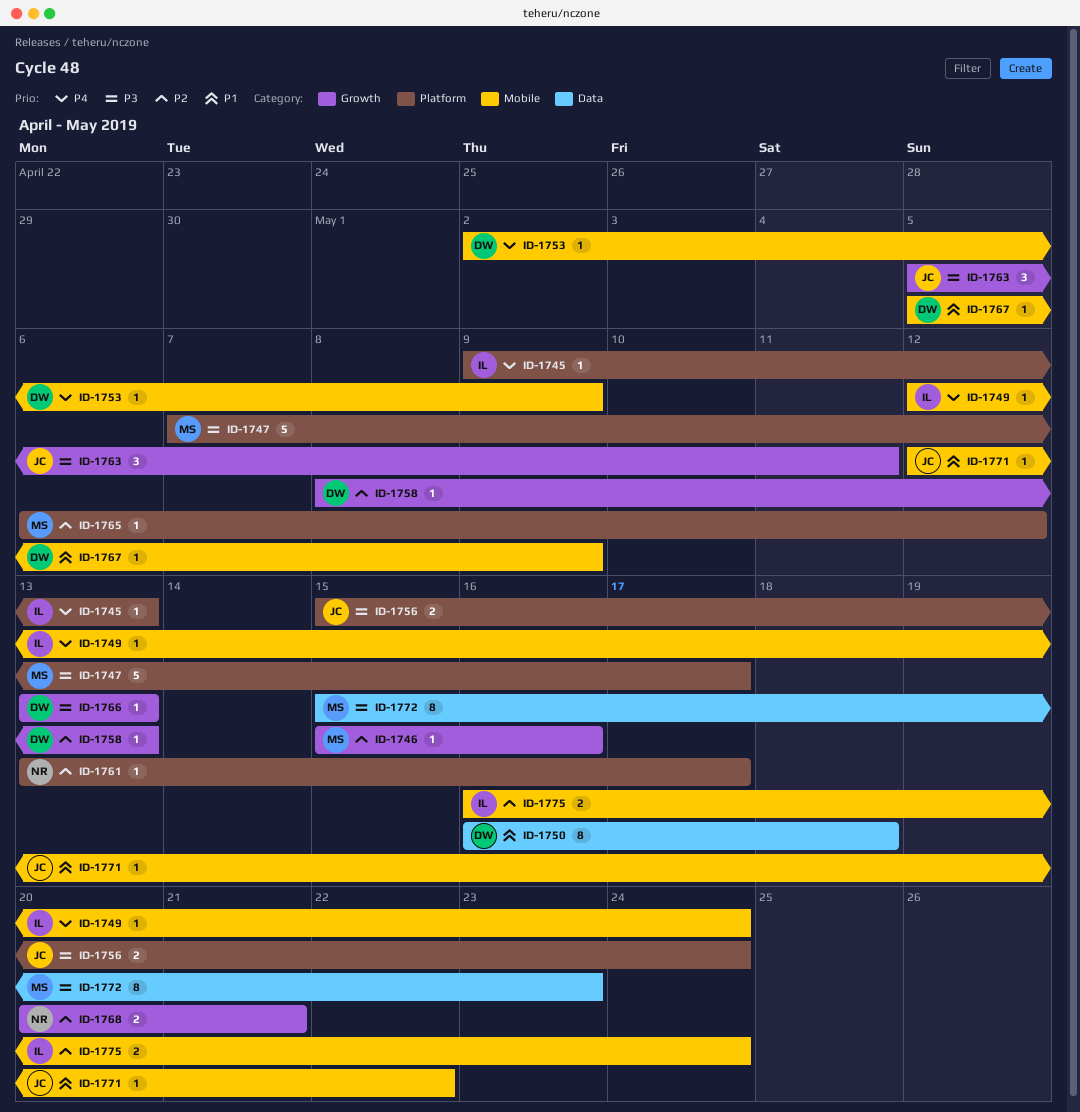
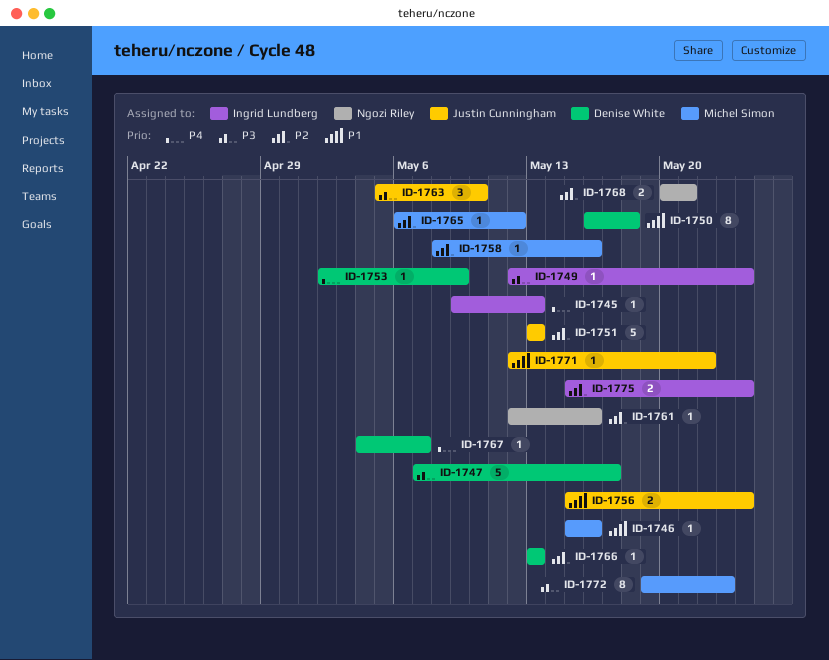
ID-1746, priority: P2 -> P1
ID-1747, owner: Michel Simon -> Denise White
ID-1749, priority: P4 -> P3
ID-1751: none -> present
ID-1756, priority: P3 -> P1
ID-1758, owner: Denise White -> Michel Simon
ID-1758, due: May 13 -> May 16
ID-1761, start: May 13 -> May 12
ID-1761, due: May 17 -> May 16
ID-1763, due: May 11 -> May 10
ID-1766, priority: P3 -> P2
ID-1767, priority: P1 -> P4
ID-1767, start: May 5 -> May 4
ID-1767, due: May 9 -> May 7
ID-1772, start: May 15 -> May 19
ID-1775, start: May 16 -> May 15

